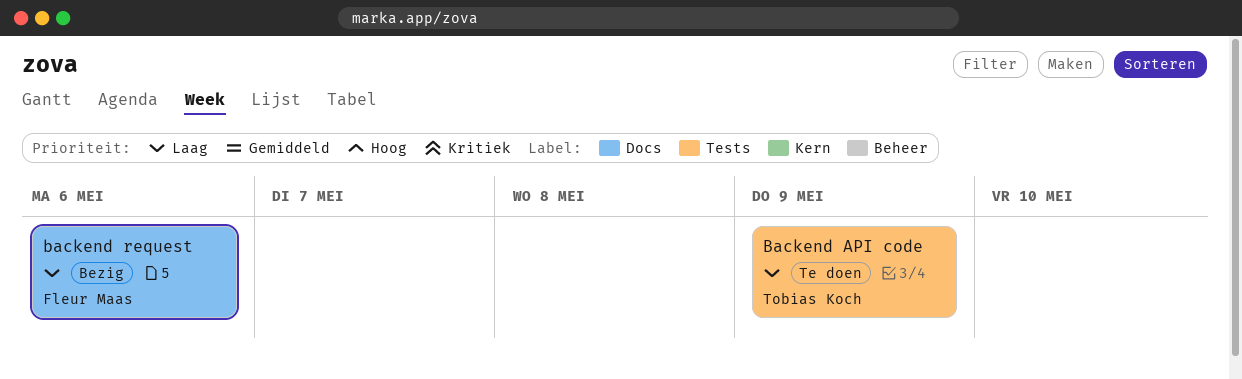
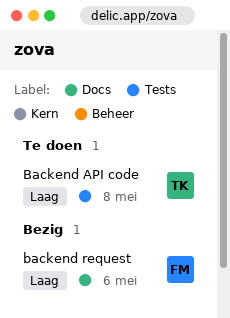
Backend API code, due: May 9 -> May 8

